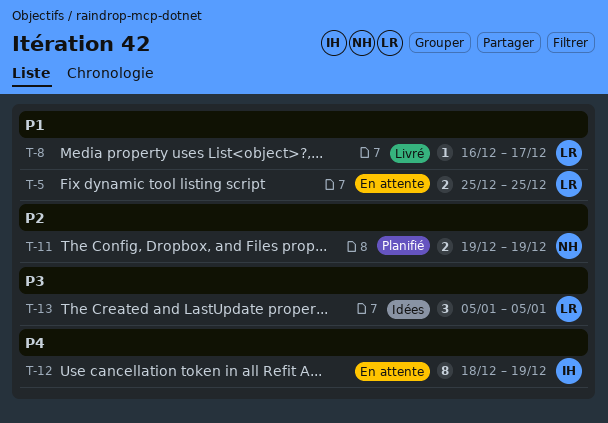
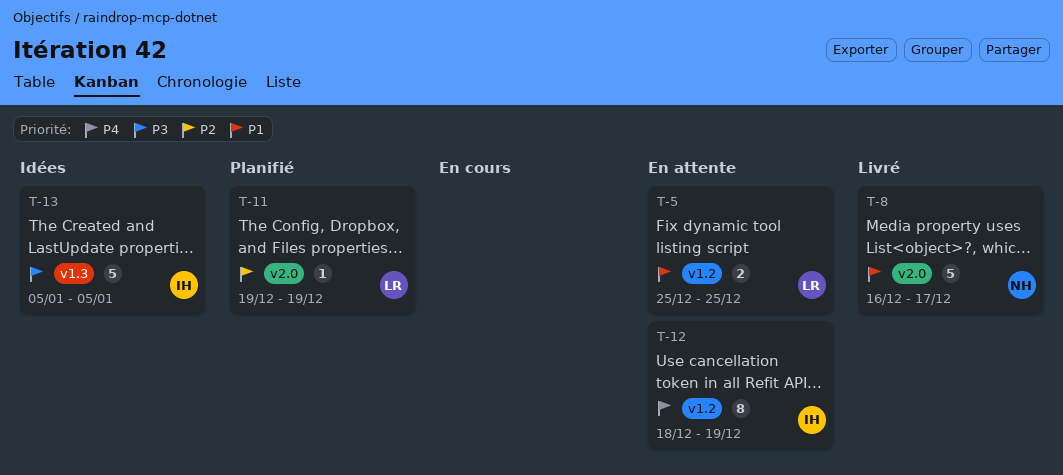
T-8, owner: LR -> NH
T-8, estimate: 1 -> 5
T-11, owner: NH -> LR
T-11, estimate: 2 -> 1
T-13, owner: LR -> IH
T-13, estimate: 3 -> 5

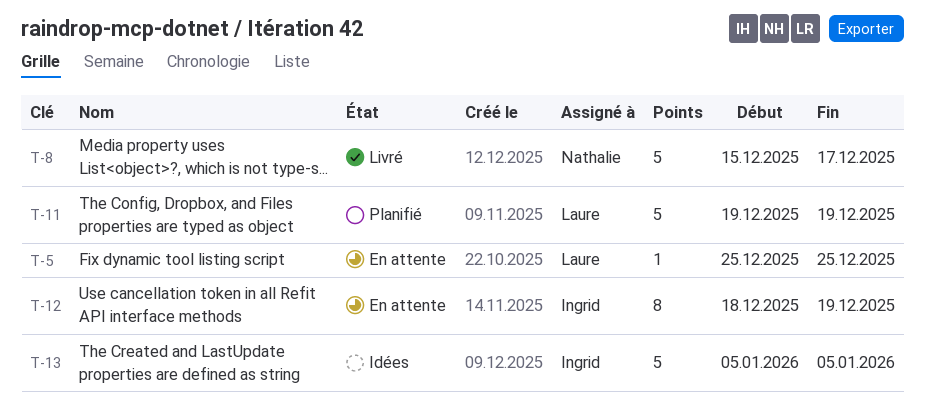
T-5, estimate: 2 -> 1
T-8, start: Dec 16 -> Dec 15
T-11, estimate: 1 -> 5

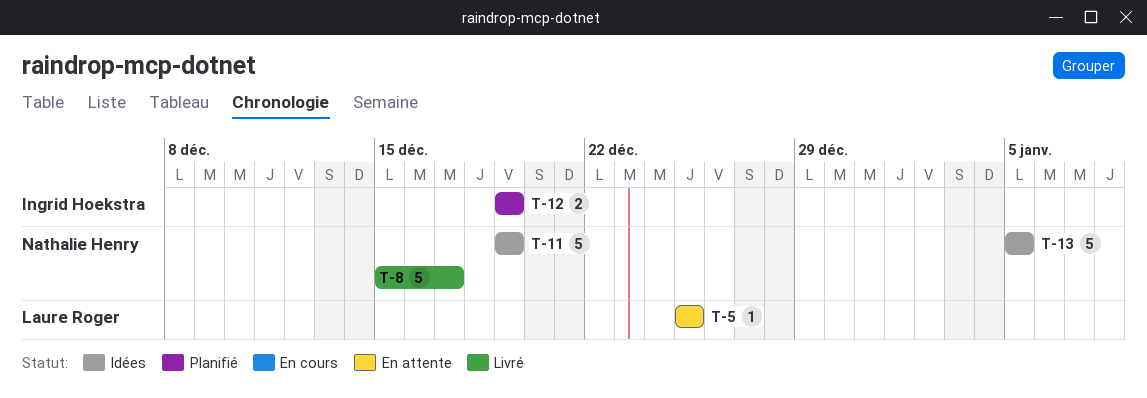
T-11, status: Planifié -> Idées
T-11, owner: Laure Roger -> Nathalie Henry
T-12, status: En attente -> Planifié
T-12, estimate: 8 -> 2
T-12, start: Dec 18 -> Dec 19
T-13, owner: Ingrid Hoekstra -> Nathalie Henry

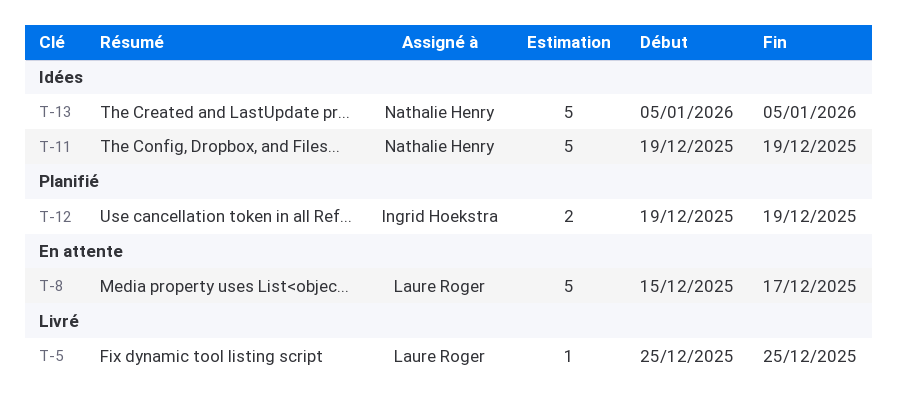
T-5, status: En attente -> Livré
T-8, status: Livré -> En attente
T-8, owner: Nathalie Henry -> Laure Roger

